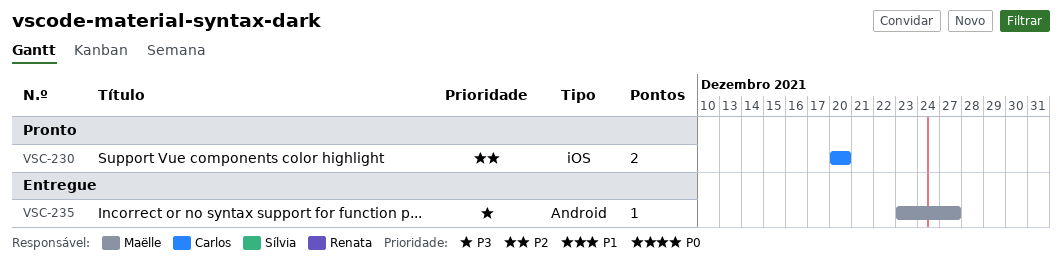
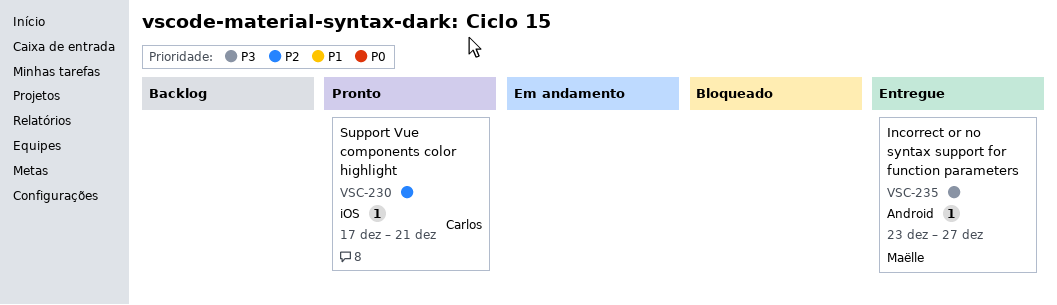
VSC-230, estimate: 2 -> 1
VSC-230, start: Dec 20 -> Dec 17
VSC-230, due: Dec 20 -> Dec 21

